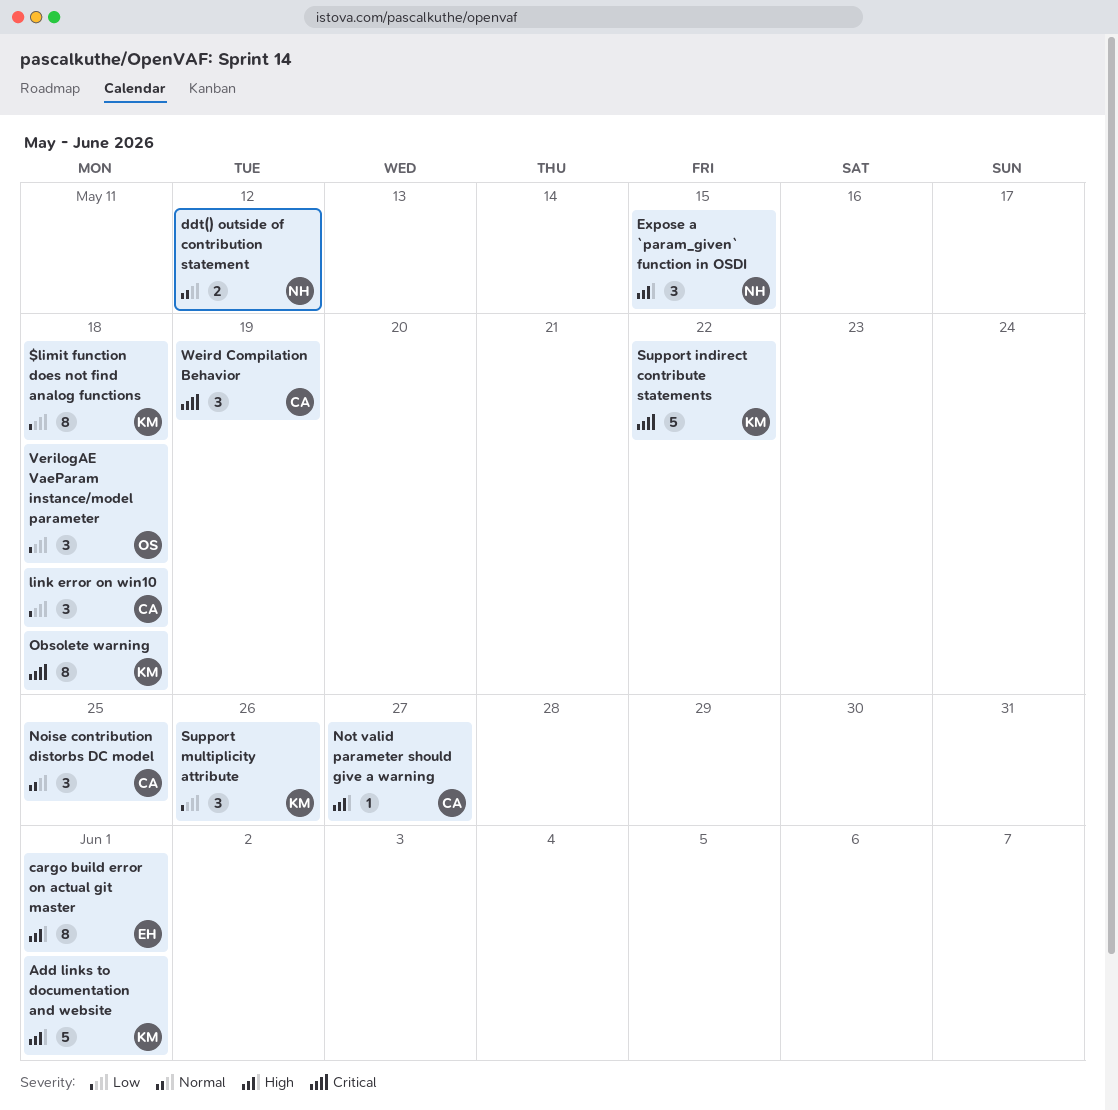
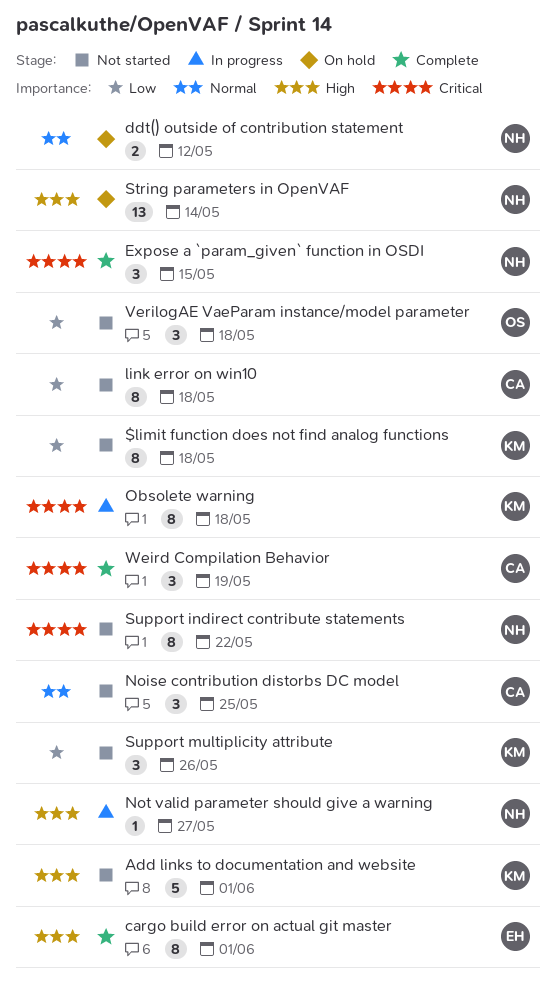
Expose a `param_given` function in OSDI, priority: High -> Critical
link error on win10, estimate: 3 -> 8
Not valid parameter should give a warning, owner: CA -> NH
String parameters in OpenVAF: none -> present
Support indirect contribute statements, owner: KM -> NH
Support indirect contribute statements, estimate: 5 -> 8

